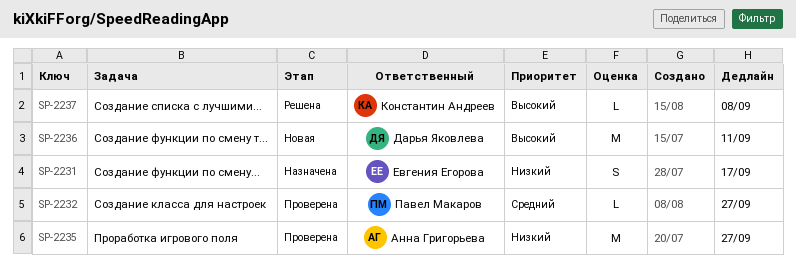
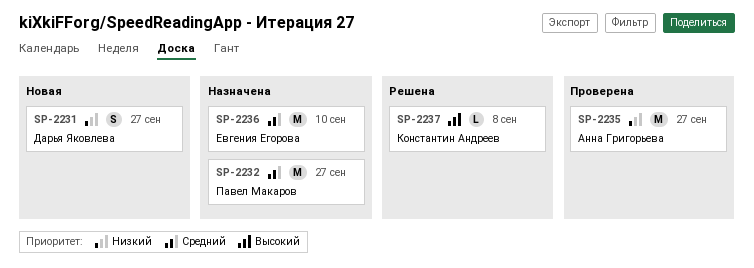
SP-2231, status: Назначена -> Новая
SP-2231, owner: Евгения Егорова -> Дарья Яковлева
SP-2231, due: Sep 17 -> Sep 27
SP-2232, status: Проверена -> Назначена
SP-2232, estimate: L -> M
SP-2236, status: Новая -> Назначена
SP-2236, owner: Дарья Яковлева -> Евгения Егорова
SP-2236, priority: Высокий -> Средний
SP-2236, due: Sep 11 -> Sep 10

